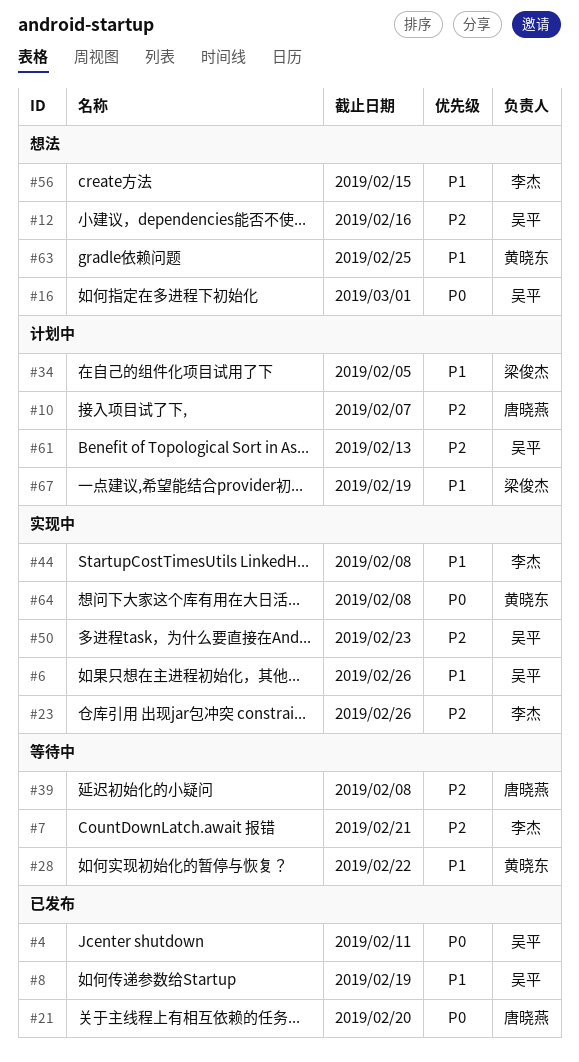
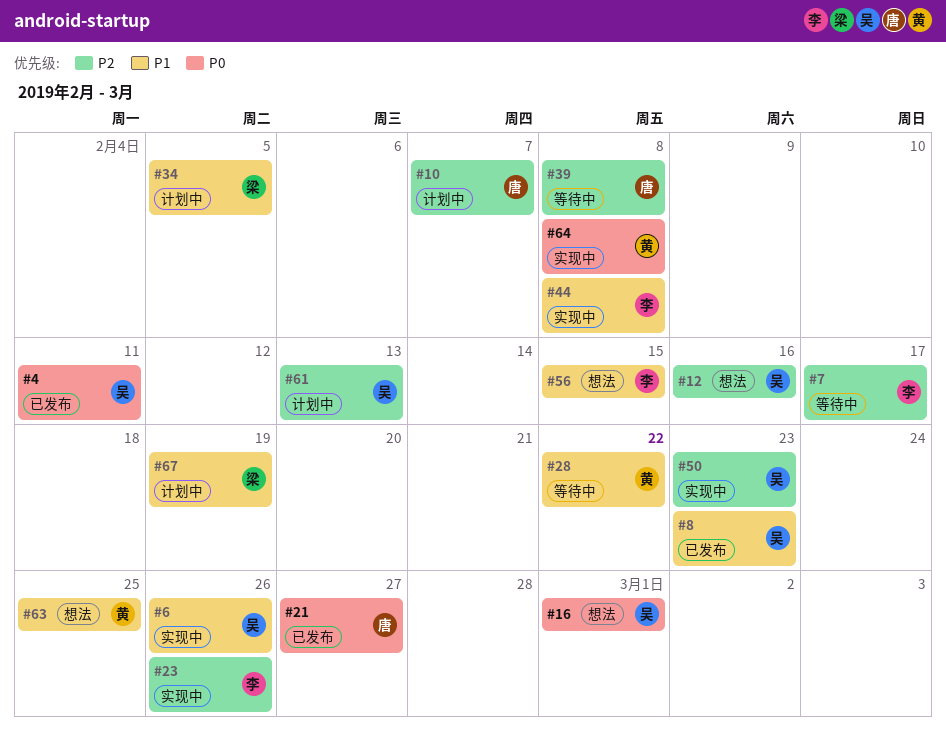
#7, due: Feb 21 -> Feb 17
#8, due: Feb 19 -> Feb 23
#21, due: Feb 20 -> Feb 27

